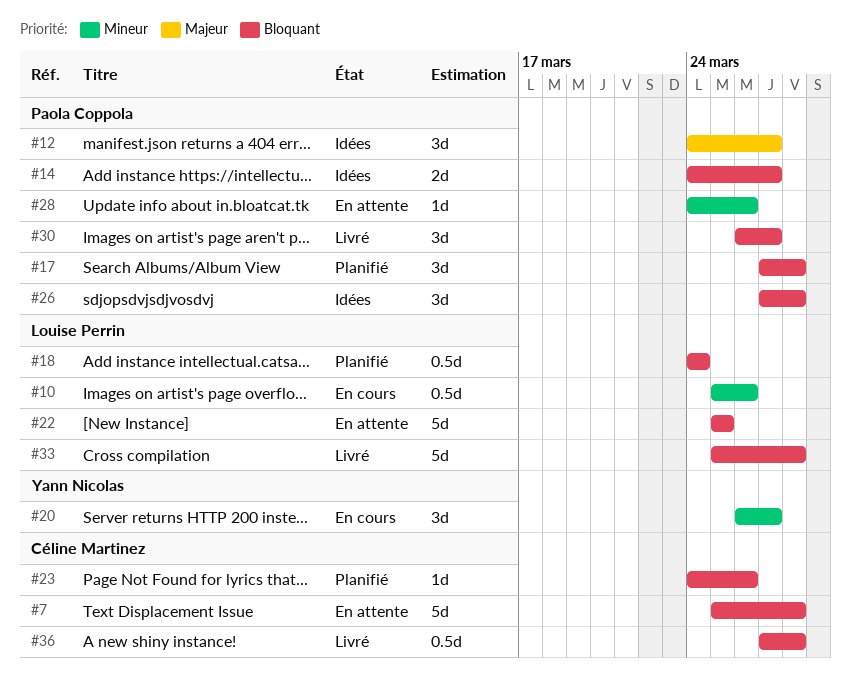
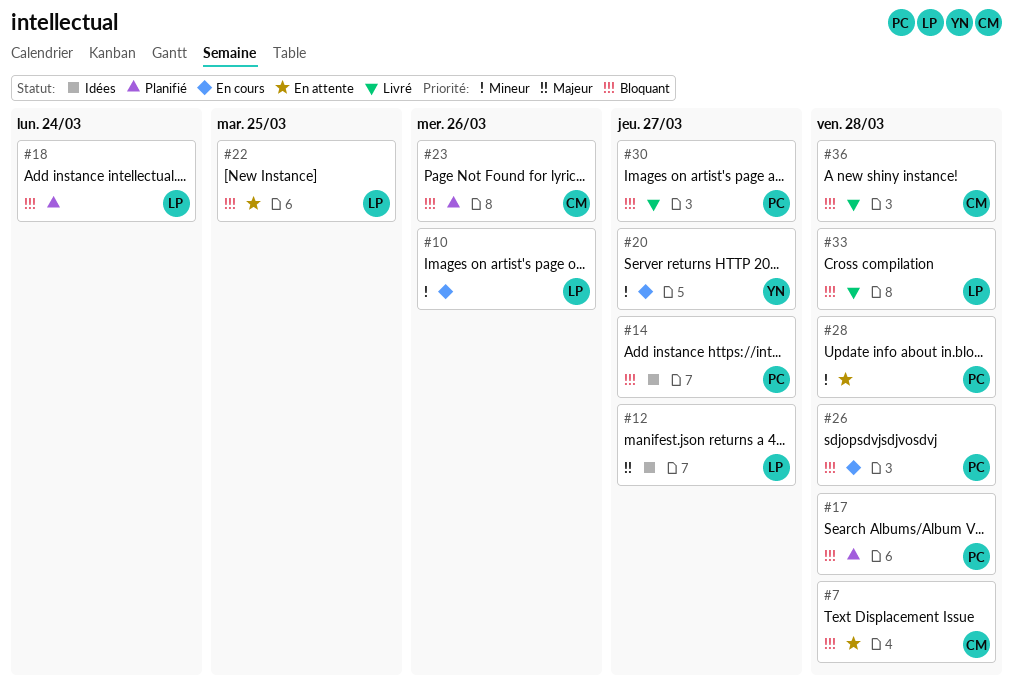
#12, owner: Paola Coppola -> Louise Perrin
#26, status: Idées -> En cours
#28, due: Mar 26 -> Mar 28

